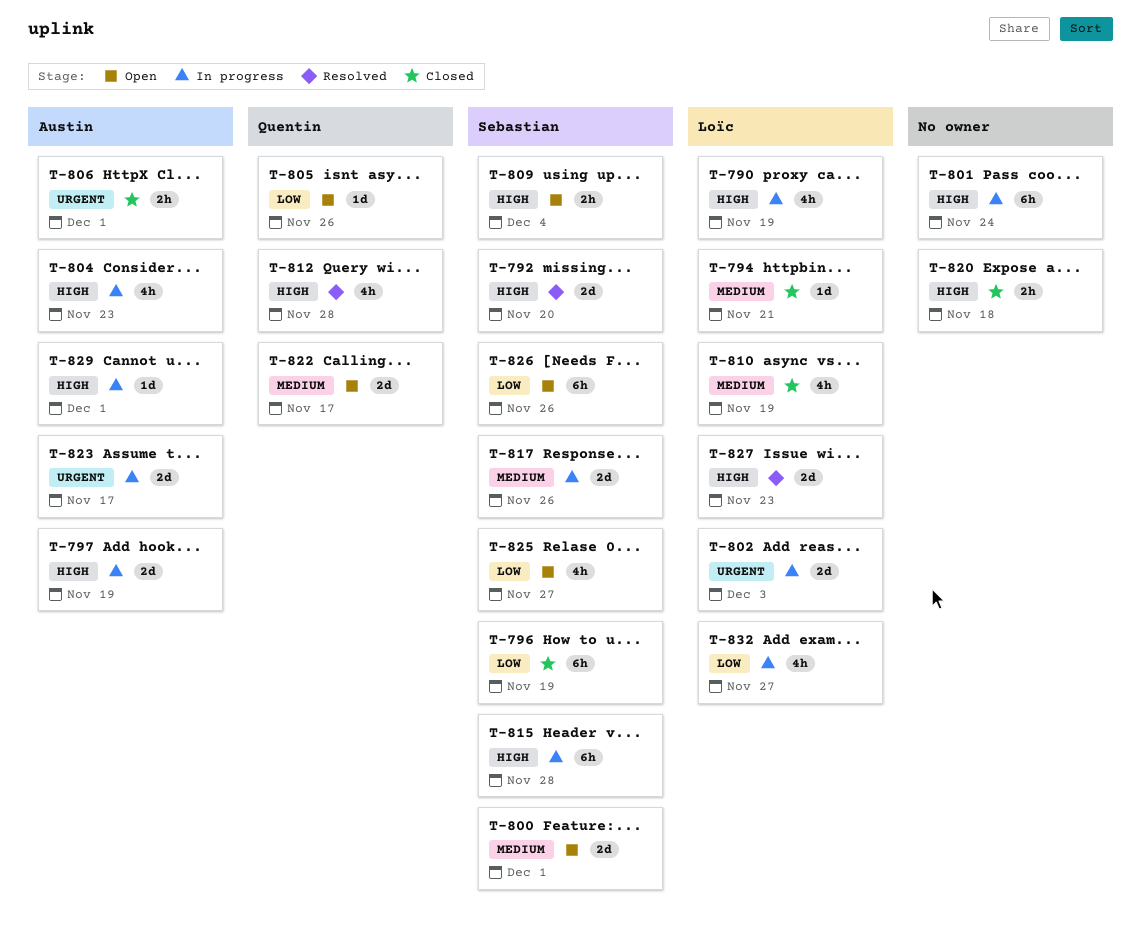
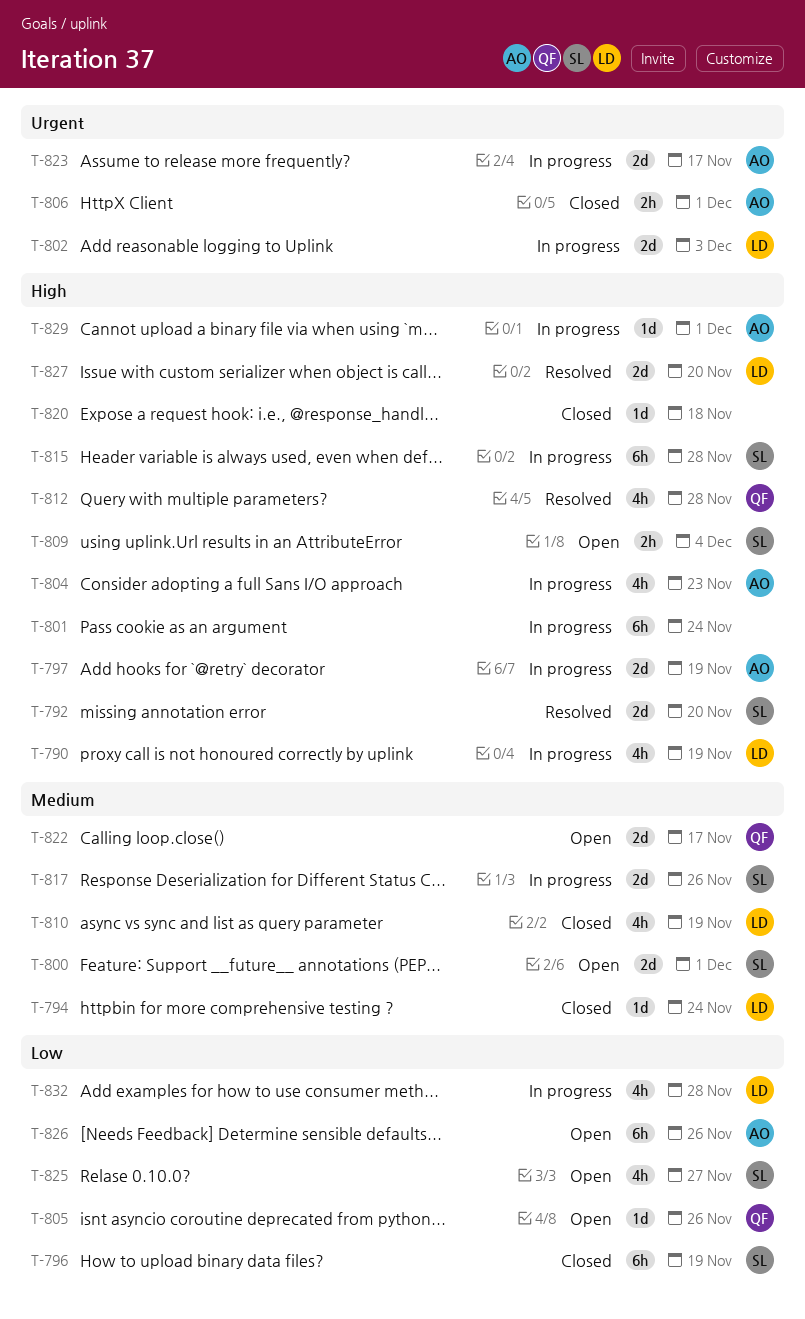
T-794, due: Nov 21 -> Nov 24
T-820, estimate: 2h -> 1d
T-826, owner: Sebastian -> Austin
T-827, due: Nov 23 -> Nov 20
T-832, due: Nov 27 -> Nov 28

